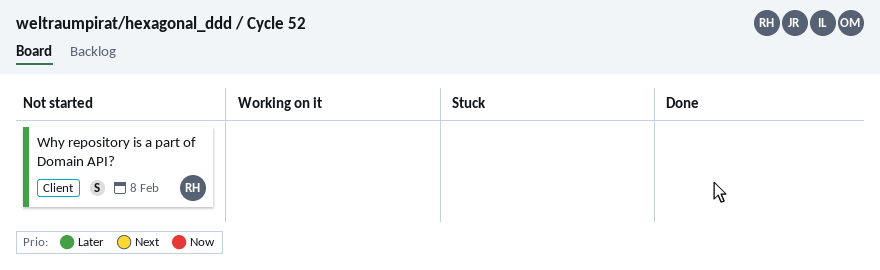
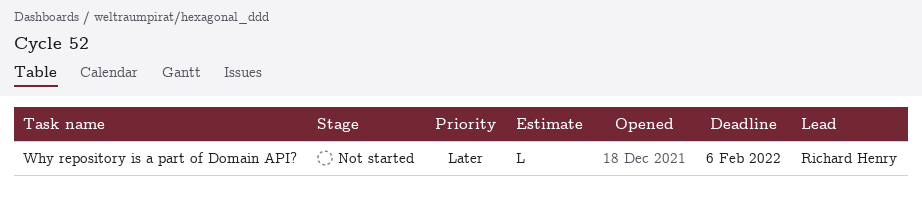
Why repository is a part of Domain API?, estimate: S -> L
Why repository is a part of Domain API?, due: Feb 8 -> Feb 6

